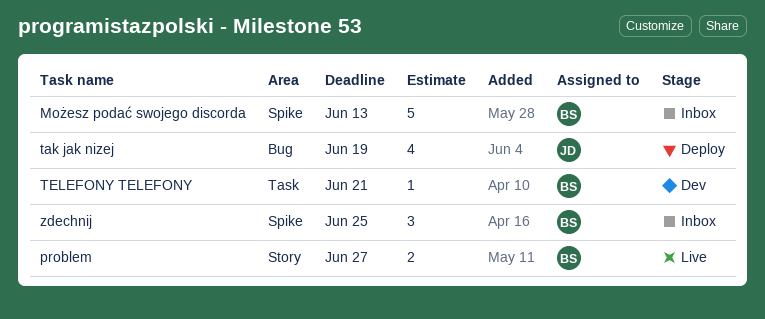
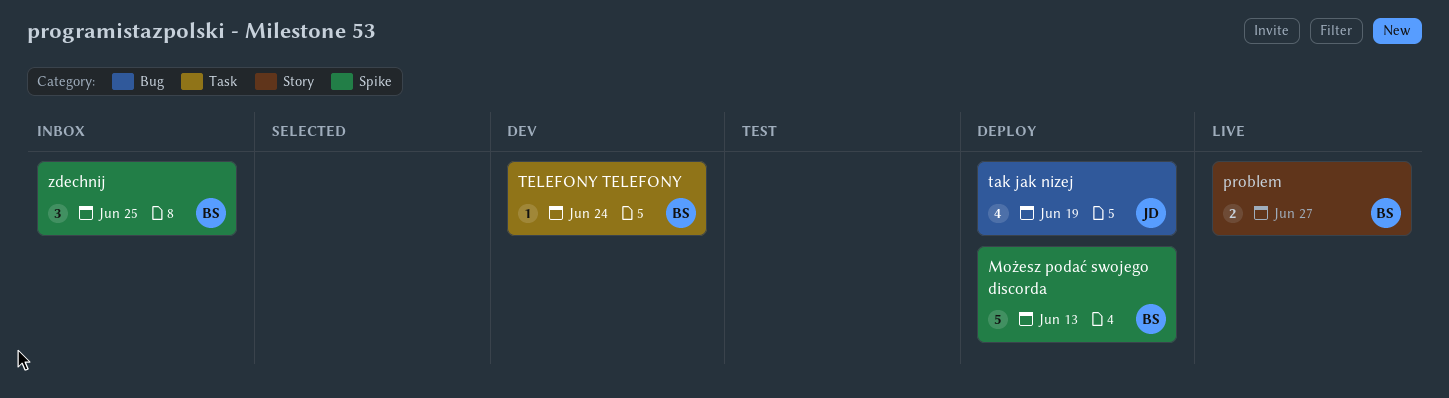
Możesz podać swojego discorda, status: Inbox -> Deploy
TELEFONY TELEFONY, due: Jun 21 -> Jun 24

